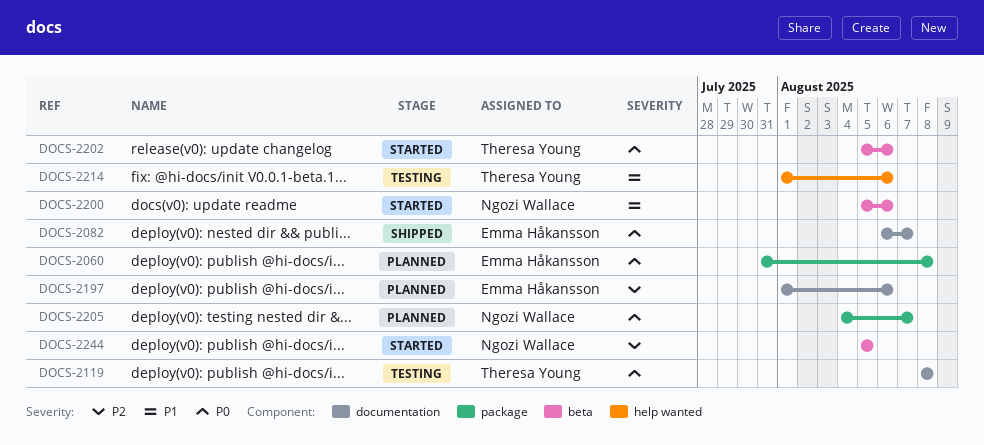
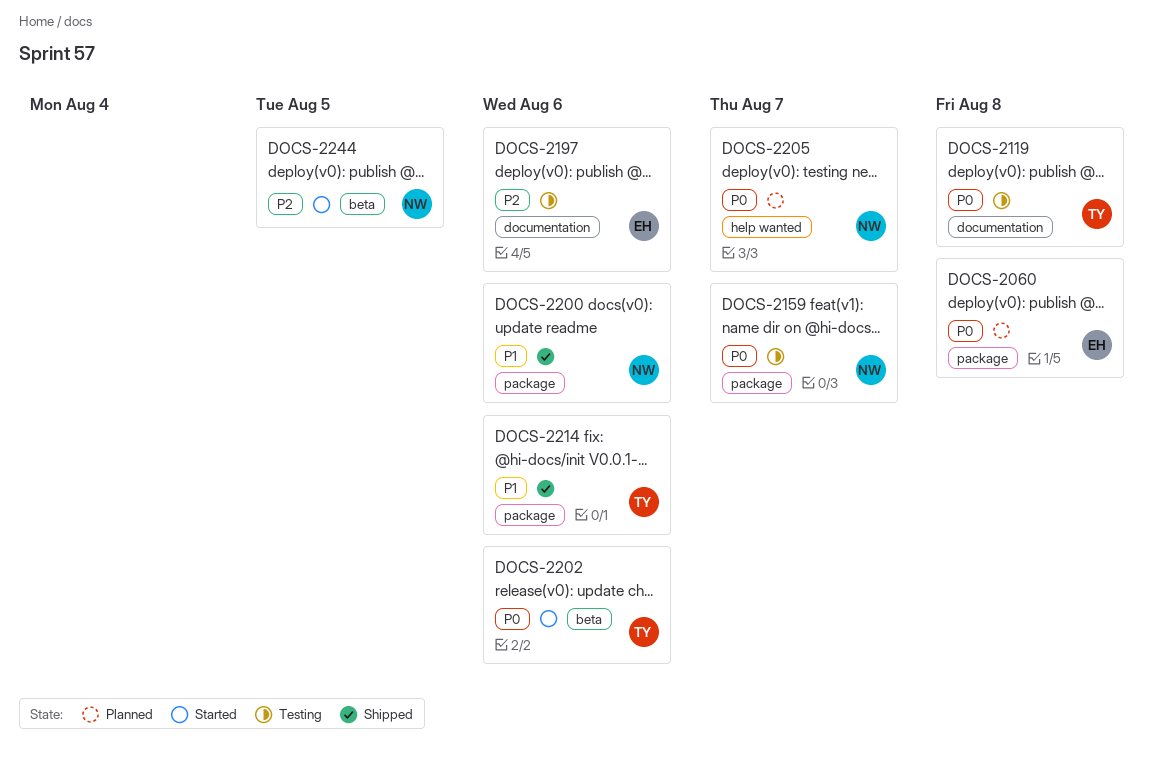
DOCS-2082: present -> none
DOCS-2159: none -> present
DOCS-2197, status: Planned -> Testing
DOCS-2200, status: Started -> Shipped
DOCS-2200, label: beta -> package
DOCS-2205, label: package -> help wanted
DOCS-2214, status: Testing -> Shipped
DOCS-2214, label: help wanted -> package

